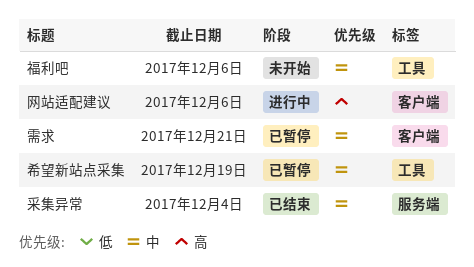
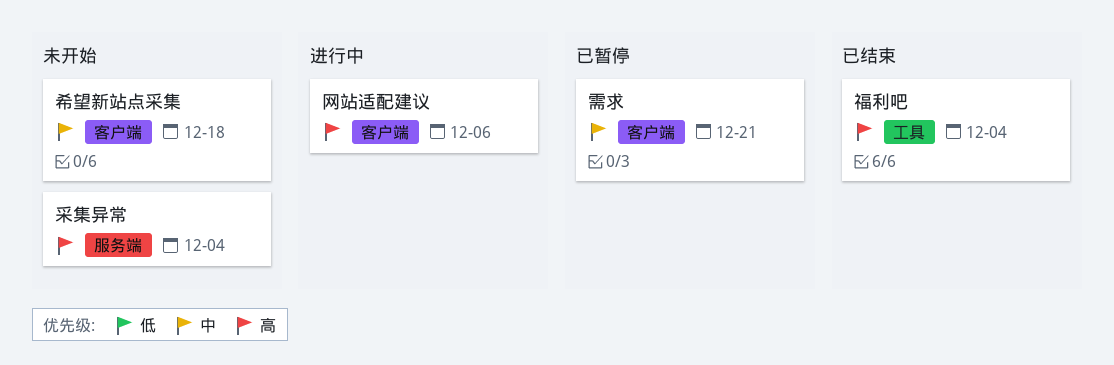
希望新站点采集, status: 已暂停 -> 未开始
希望新站点采集, label: 工具 -> 客户端
希望新站点采集, due: Dec 19 -> Dec 18
福利吧, status: 未开始 -> 已结束
福利吧, priority: 中 -> 高
福利吧, due: Dec 6 -> Dec 4
采集异常, status: 已结束 -> 未开始
采集异常, priority: 中 -> 高

